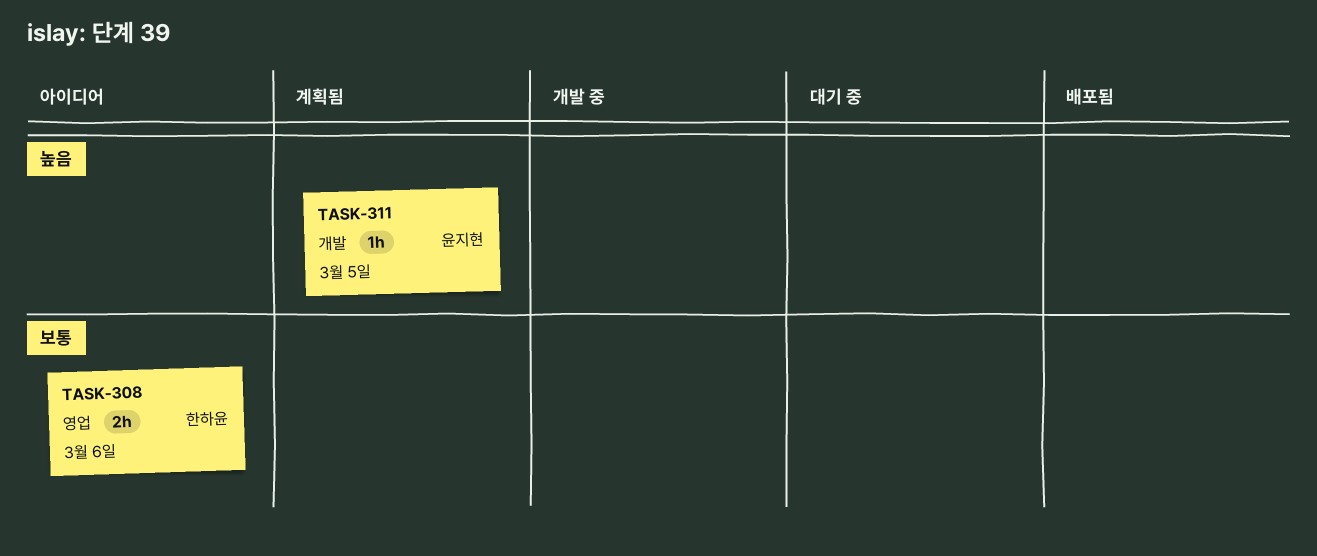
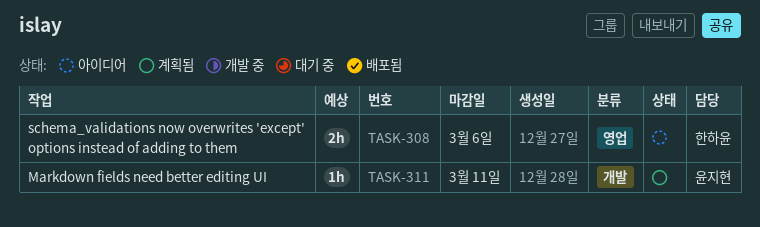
TASK-311, due: Mar 5 -> Mar 11

